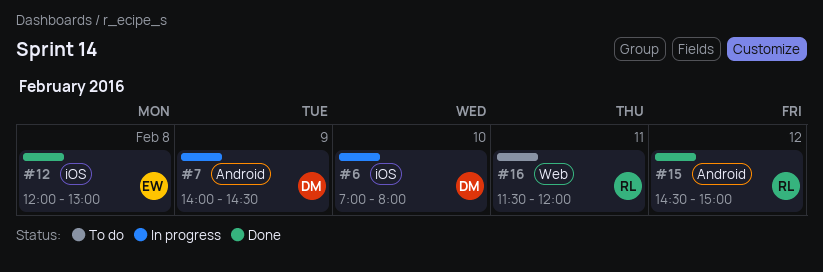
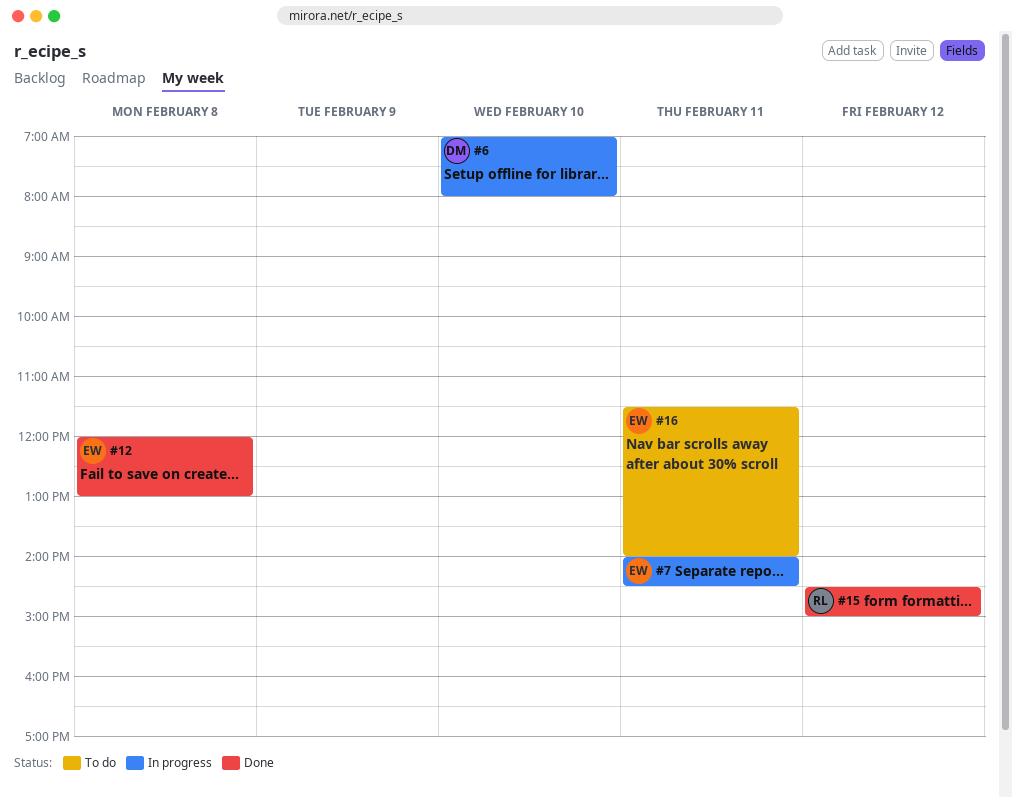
#7, owner: DM -> EW
#7, day: Feb 9 -> Feb 11
#16, owner: RL -> EW
#16, ends: 12:00 -> 14:00

